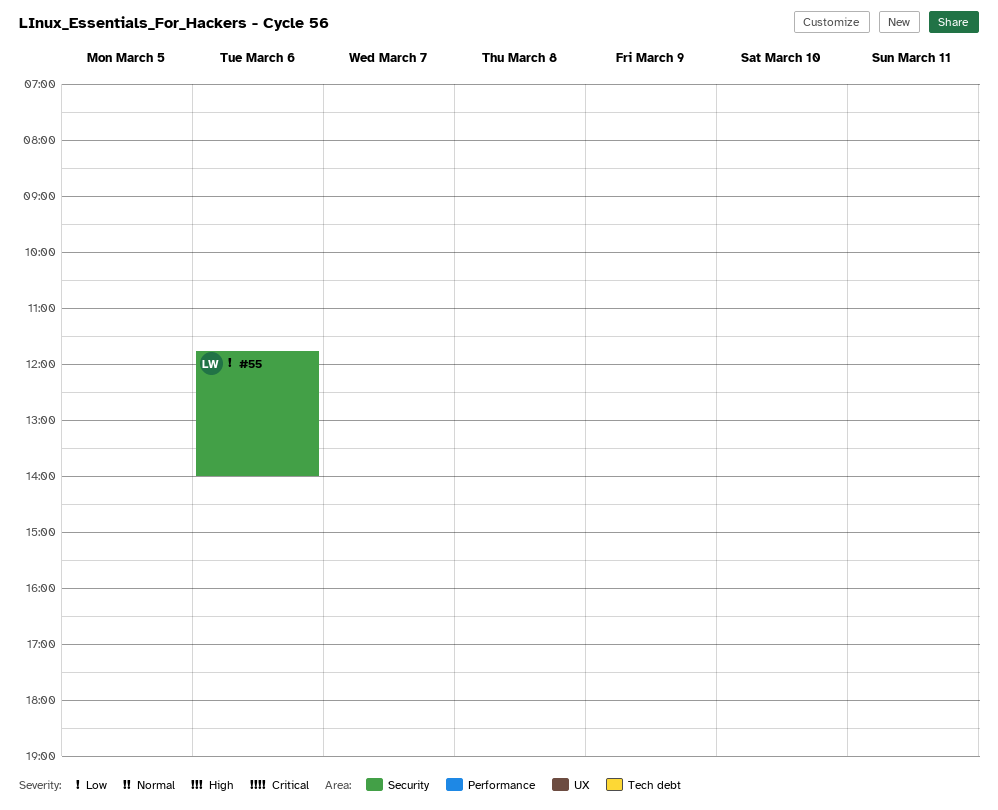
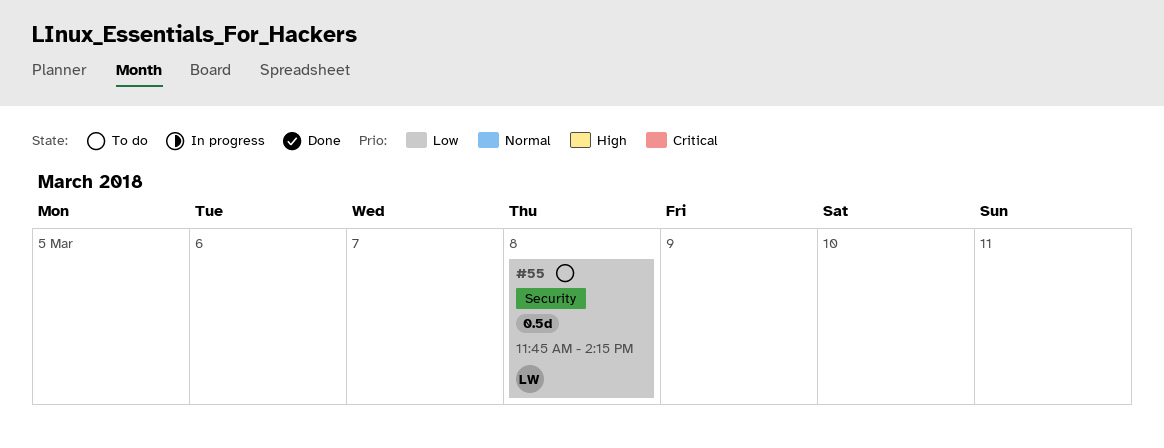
#55, day: Mar 6 -> Mar 8
#55, ends: 14:00 -> 14:15

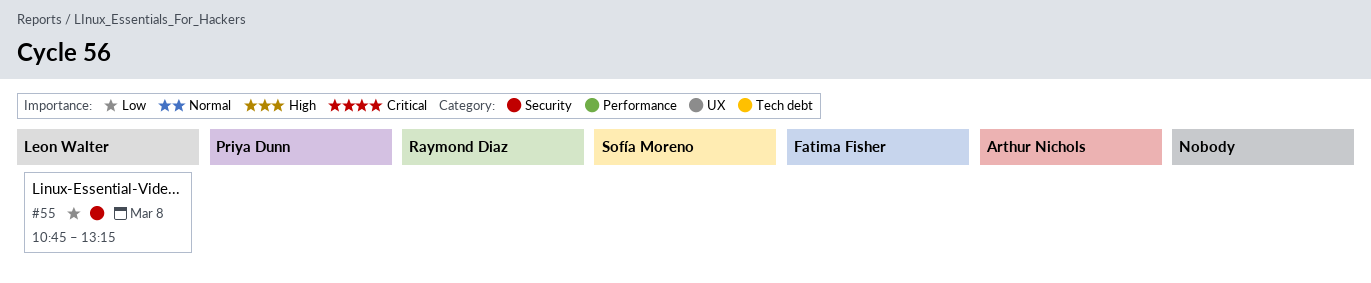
#55, begins: 11:45 -> 10:45
#55, ends: 14:15 -> 13:15

